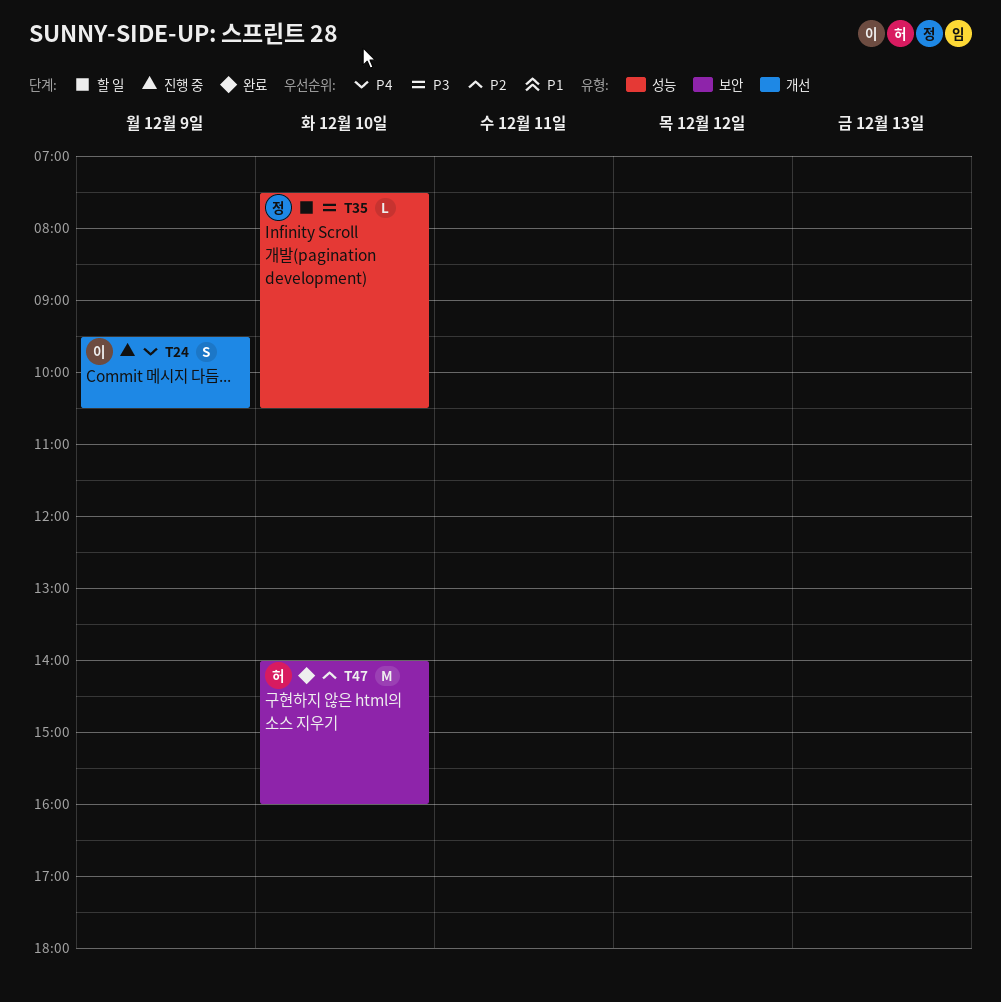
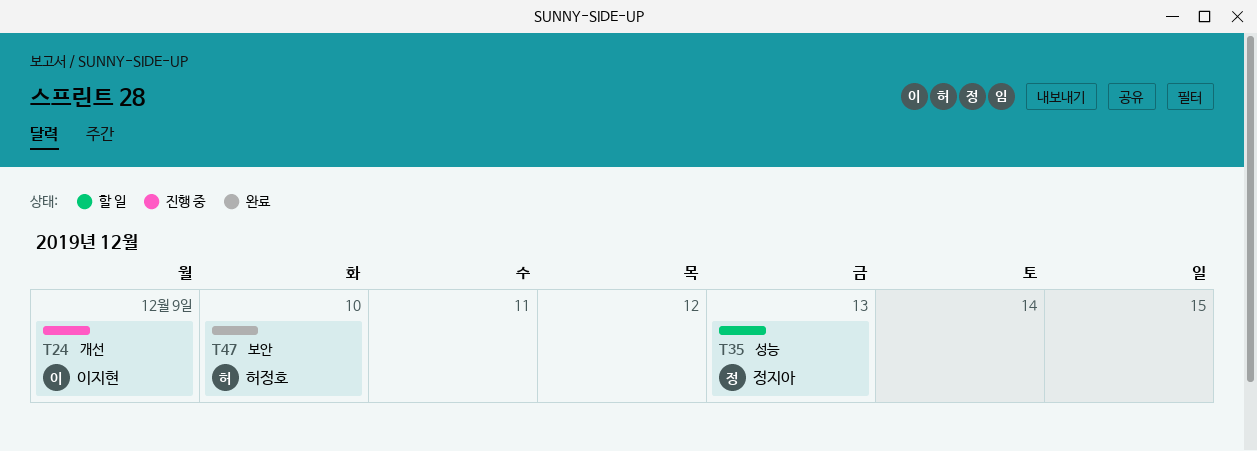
T35, day: Dec 10 -> Dec 13

